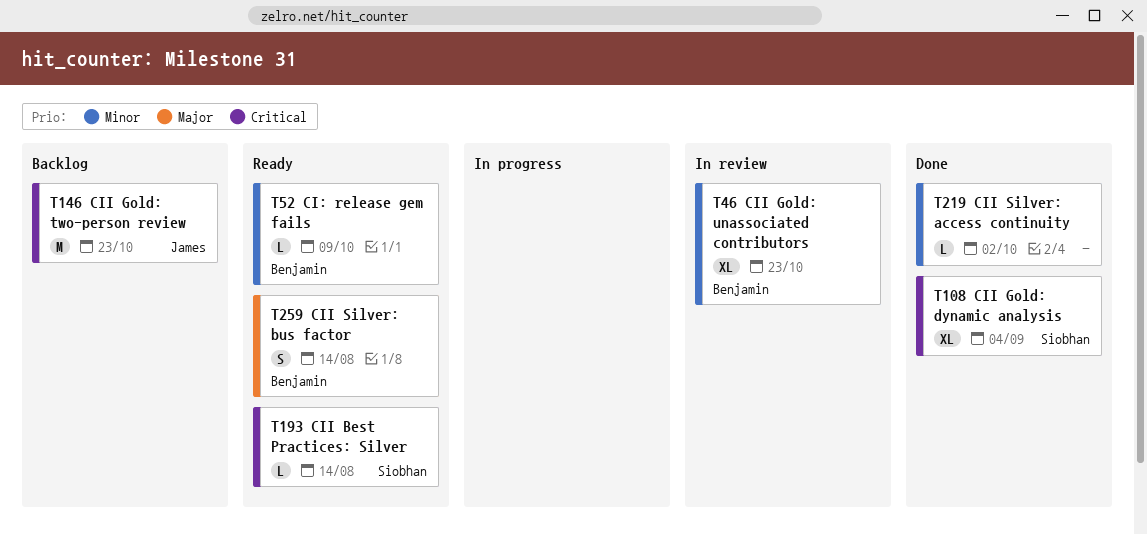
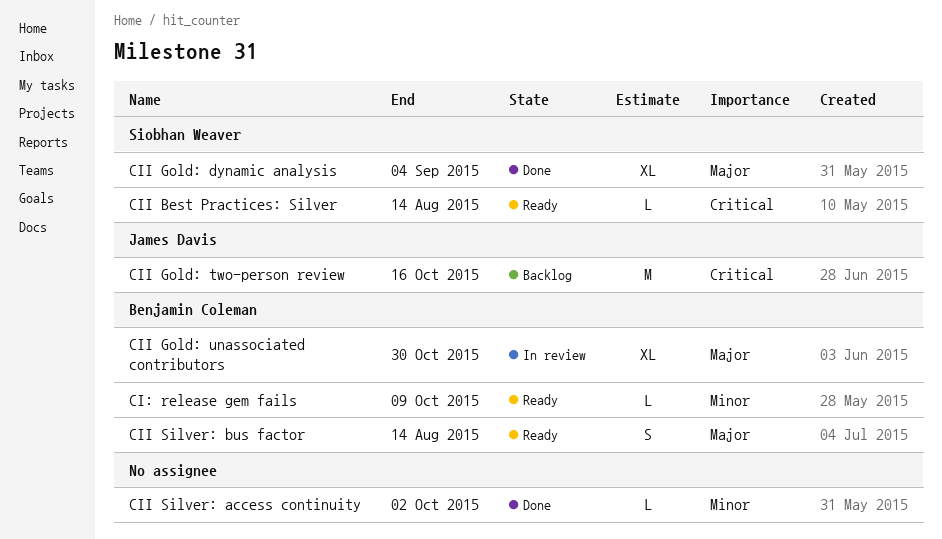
CII Gold: dynamic analysis, priority: Critical -> Major
CII Gold: two-person review, due: Oct 23 -> Oct 16
CII Gold: unassociated contributors, priority: Minor -> Major
CII Gold: unassociated contributors, due: Oct 23 -> Oct 30

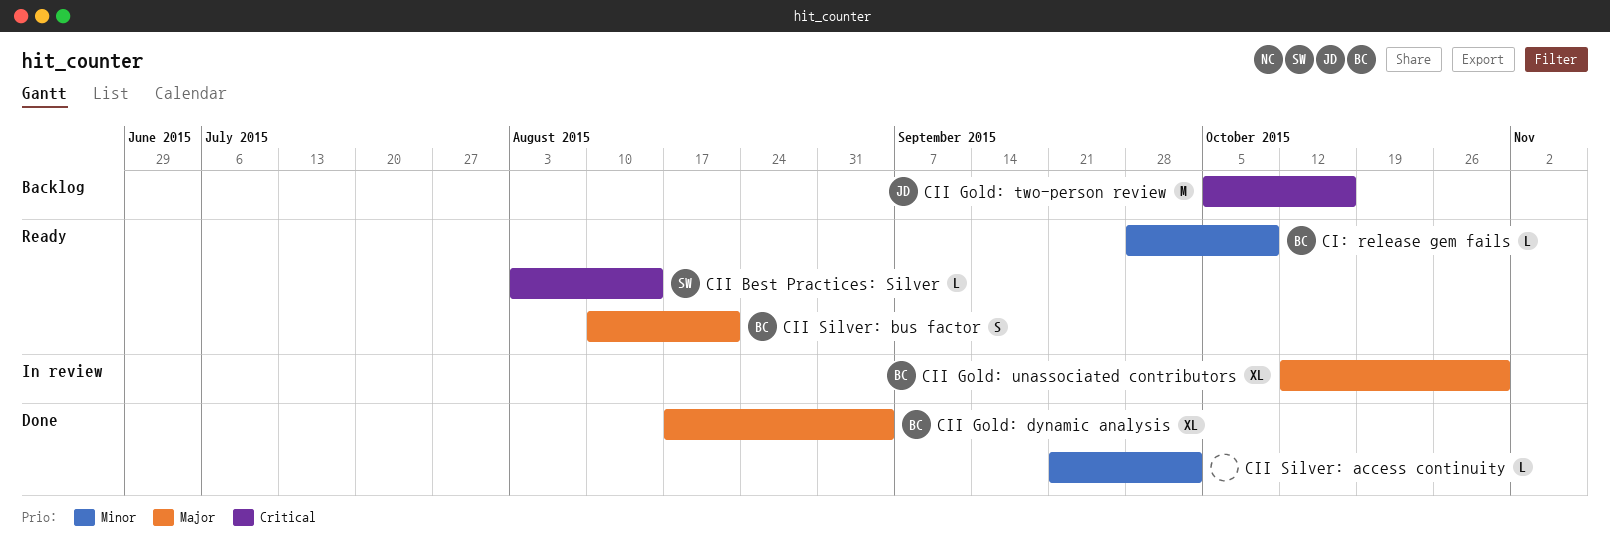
CII Gold: dynamic analysis, owner: Siobhan Weaver -> Benjamin Coleman
CII Silver: bus factor, due: Aug 14 -> Aug 21

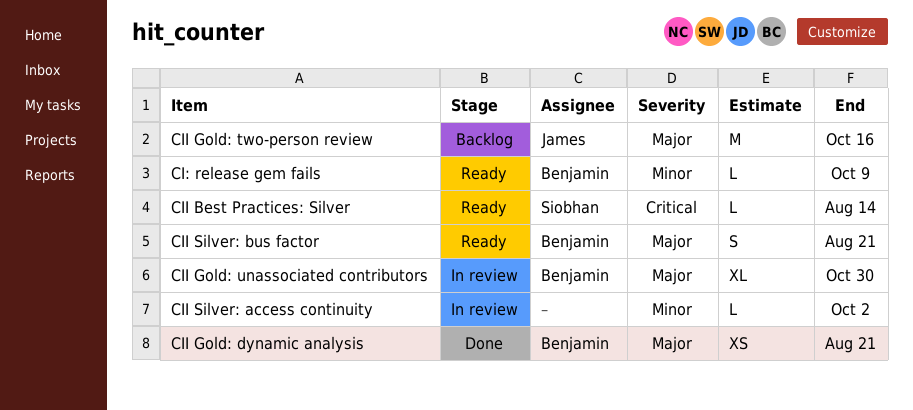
CII Gold: dynamic analysis, estimate: XL -> XS
CII Gold: dynamic analysis, due: Sep 4 -> Aug 21
CII Gold: two-person review, priority: Critical -> Major
CII Silver: access continuity, status: Done -> In review

